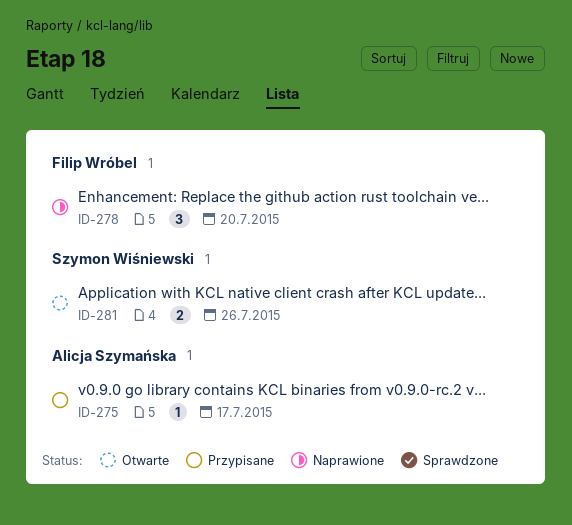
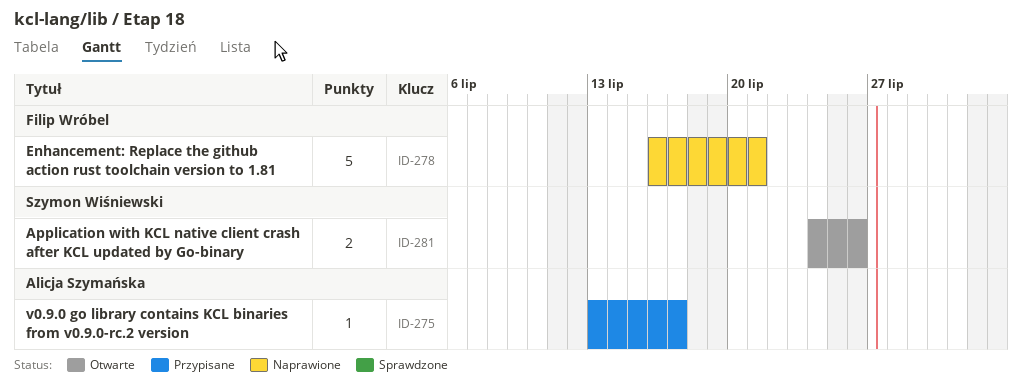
ID-278, estimate: 3 -> 5
ID-278, due: Jul 20 -> Jul 21

